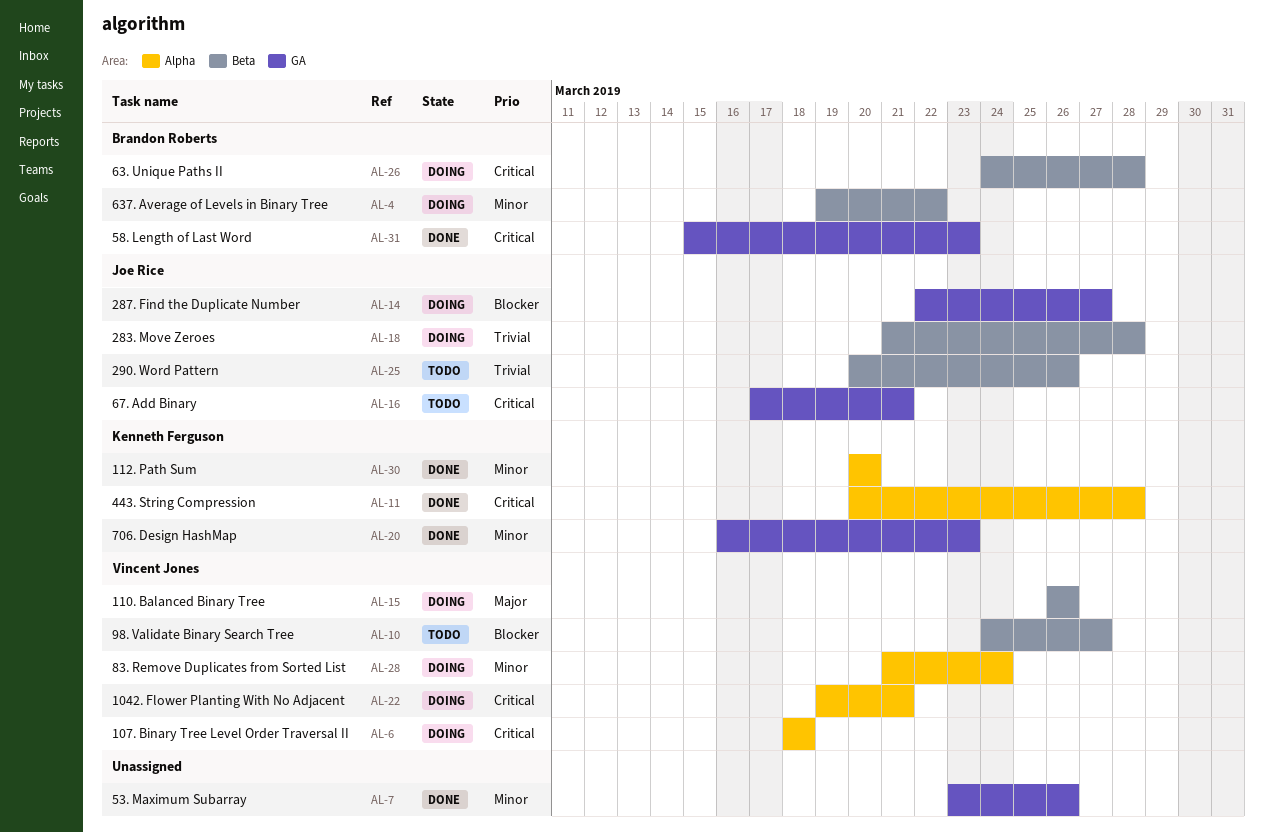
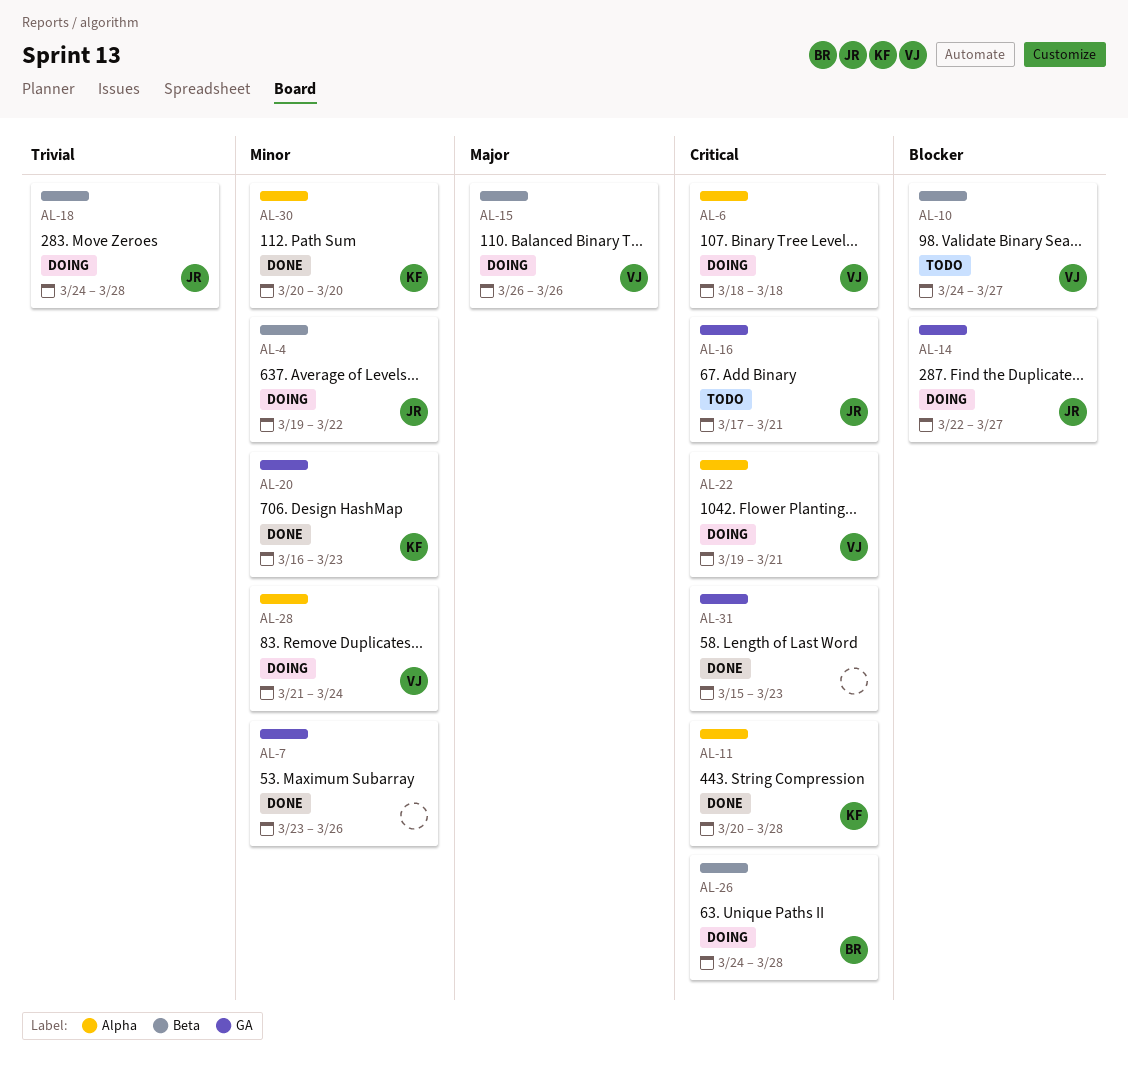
AL-4, owner: Brandon Roberts -> Joe Rice
AL-18, start: Mar 21 -> Mar 24
AL-25: present -> none
AL-31, owner: Brandon Roberts -> none

